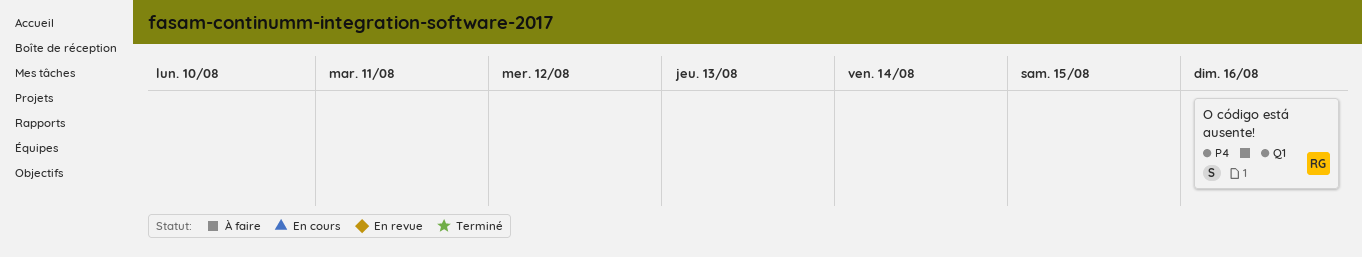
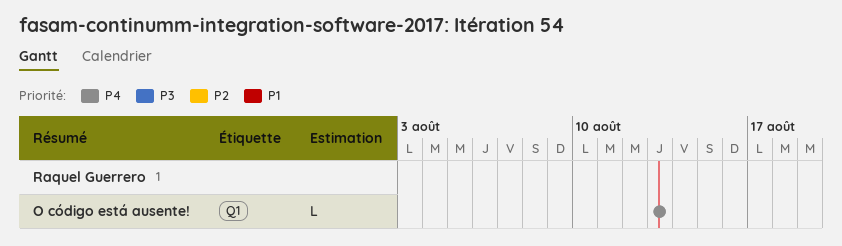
O código está ausente!, estimate: S -> L
O código está ausente!, due: Aug 16 -> Aug 13

